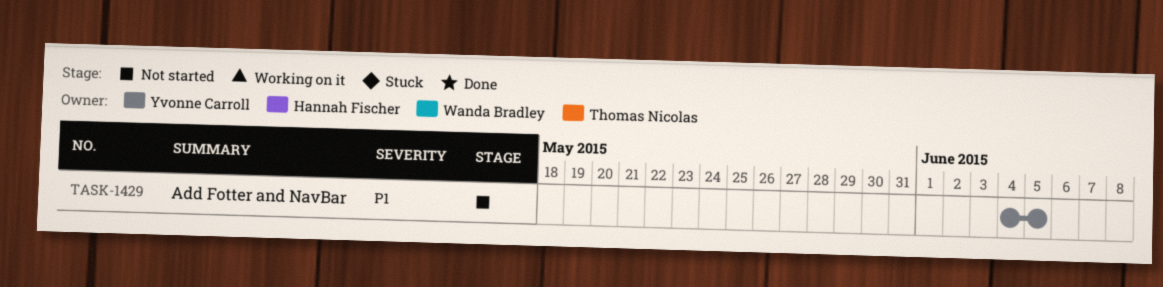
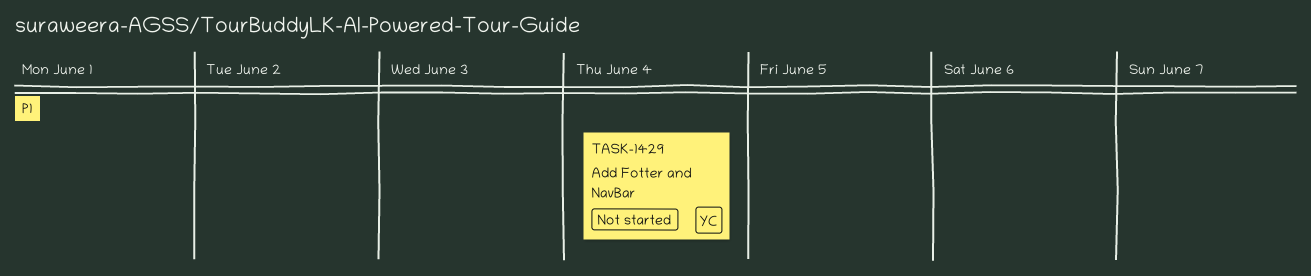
TASK-1429, due: Jun 5 -> Jun 4

